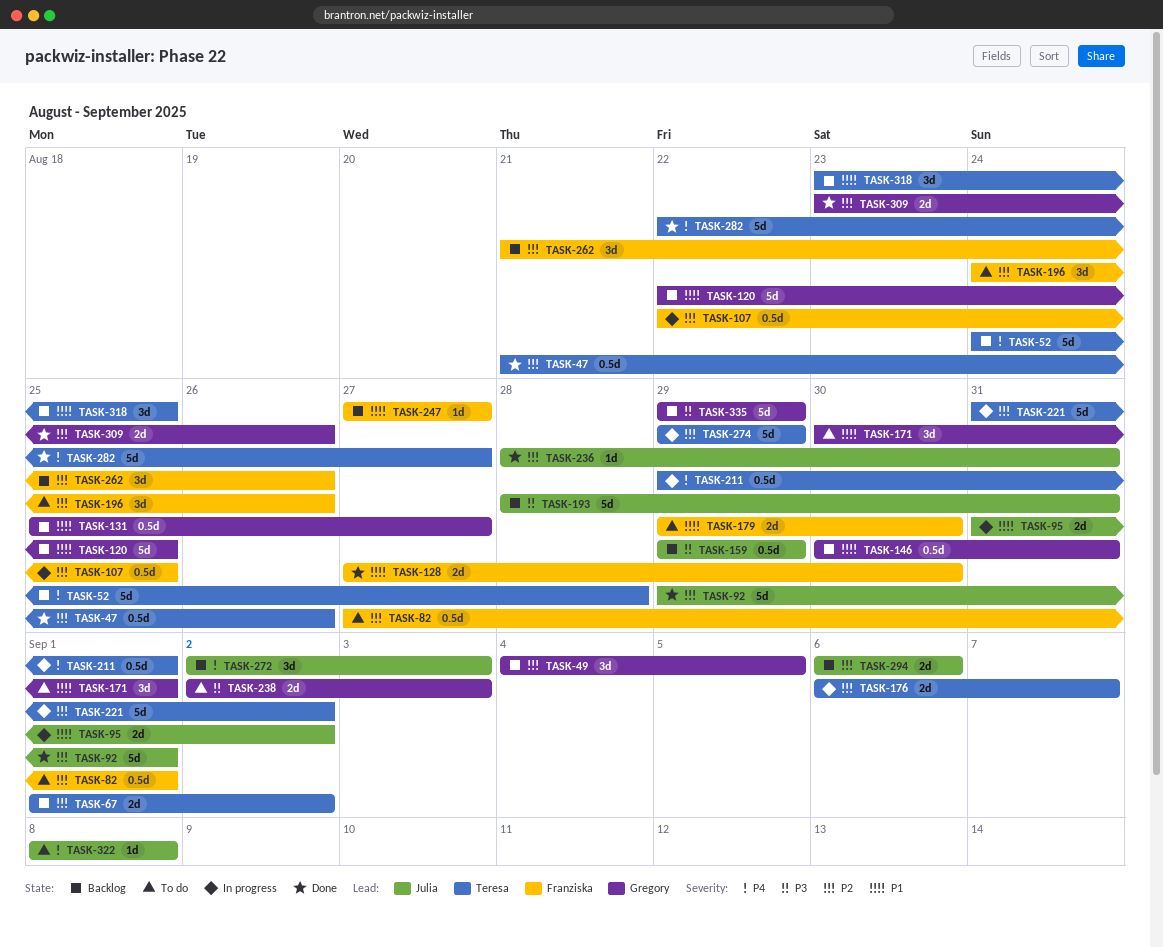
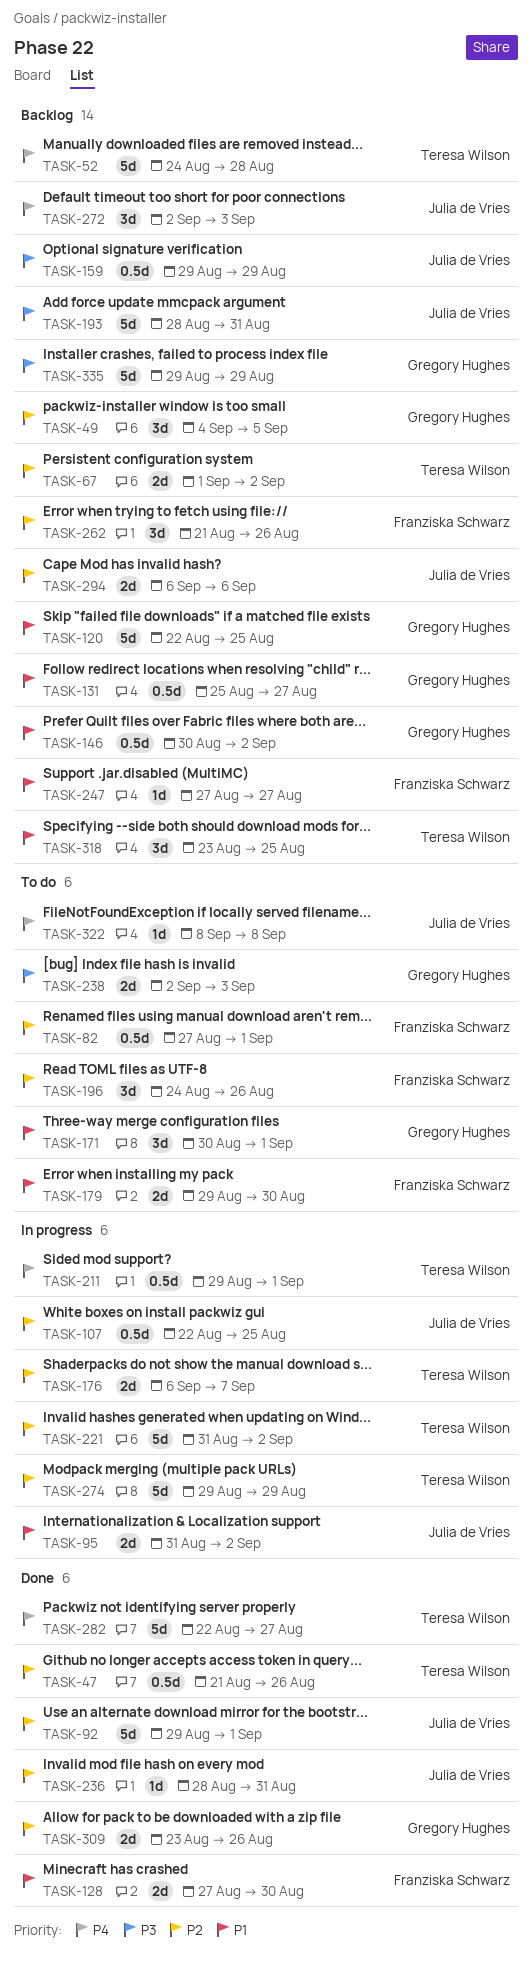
TASK-107, owner: Franziska Schwarz -> Julia de Vries
TASK-146, due: Aug 31 -> Sep 2

